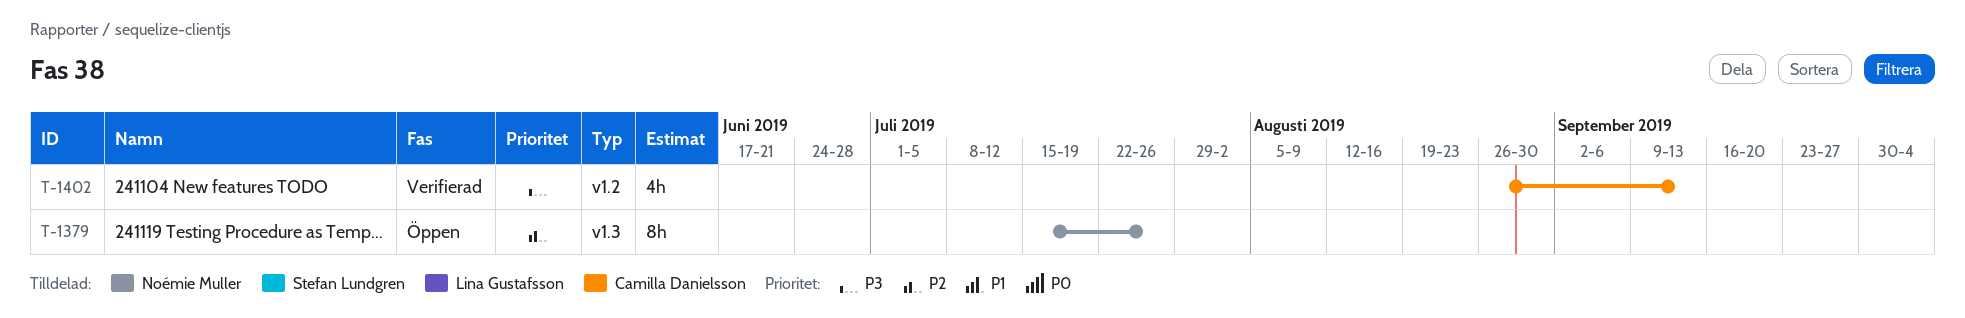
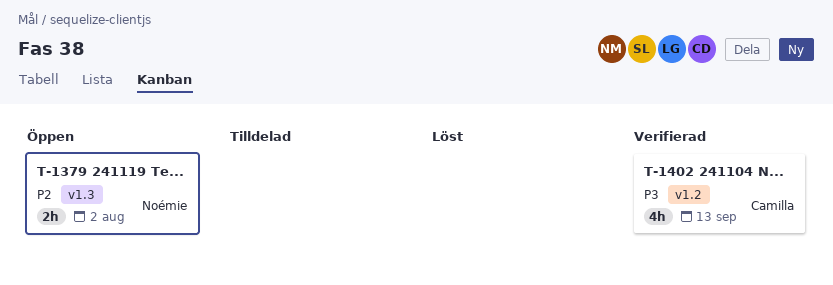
T-1379, estimate: 8h -> 2h
T-1379, due: Jul 26 -> Aug 2

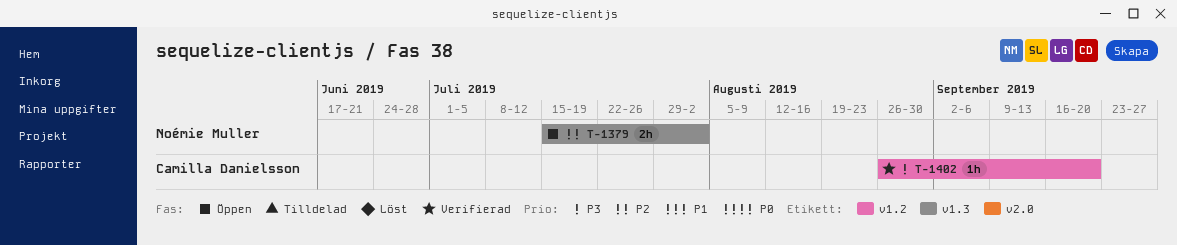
T-1402, estimate: 4h -> 1h
T-1402, due: Sep 13 -> Sep 20

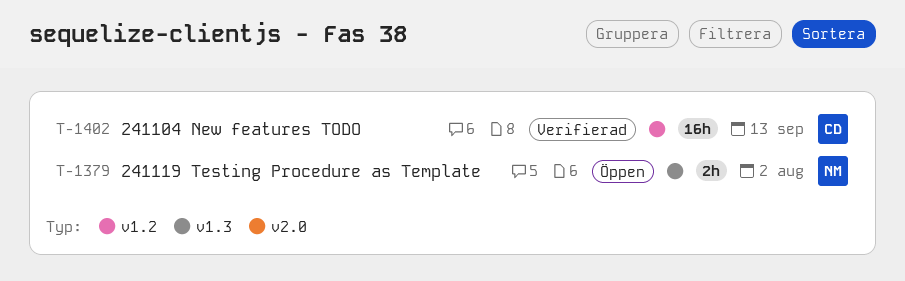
T-1402, estimate: 1h -> 16h
T-1402, due: Sep 20 -> Sep 13

